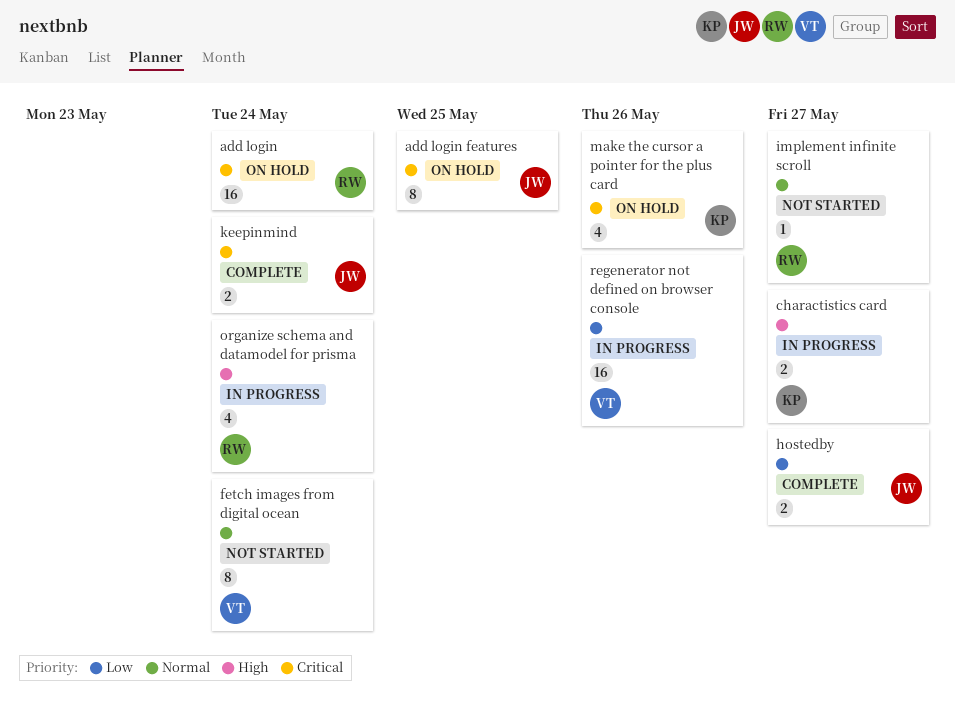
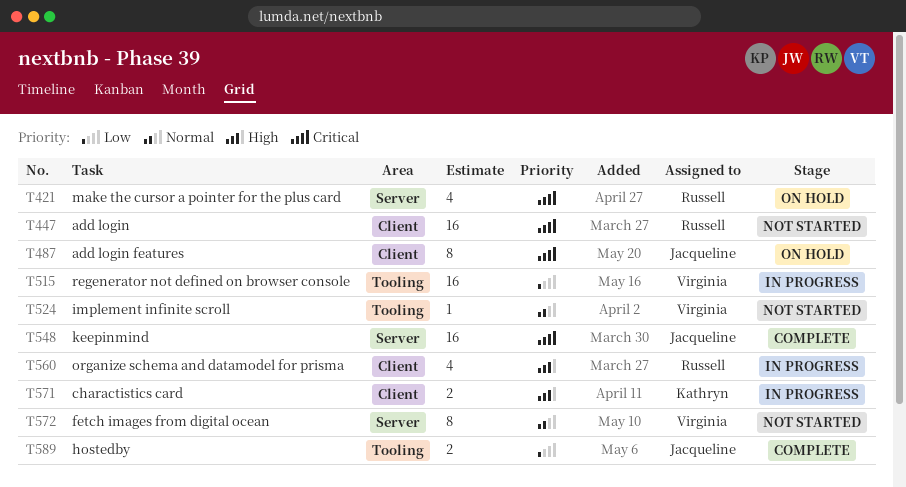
add login, status: On hold -> Not started
implement infinite scroll, owner: Russell -> Virginia
keepinmind, estimate: 2 -> 16
make the cursor a pointer for the plus card, owner: Kathryn -> Russell

